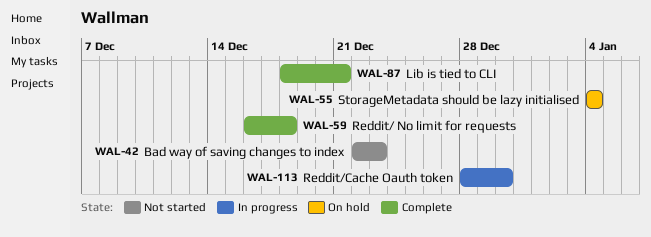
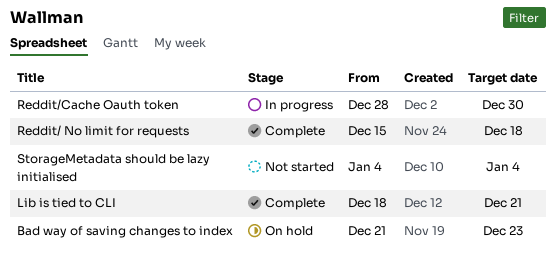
Bad way of saving changes to index, status: Not started -> On hold
Bad way of saving changes to index, start: Dec 22 -> Dec 21
Reddit/ No limit for requests, start: Dec 16 -> Dec 15
StorageMetadata should be lazy initialised, status: On hold -> Not started

